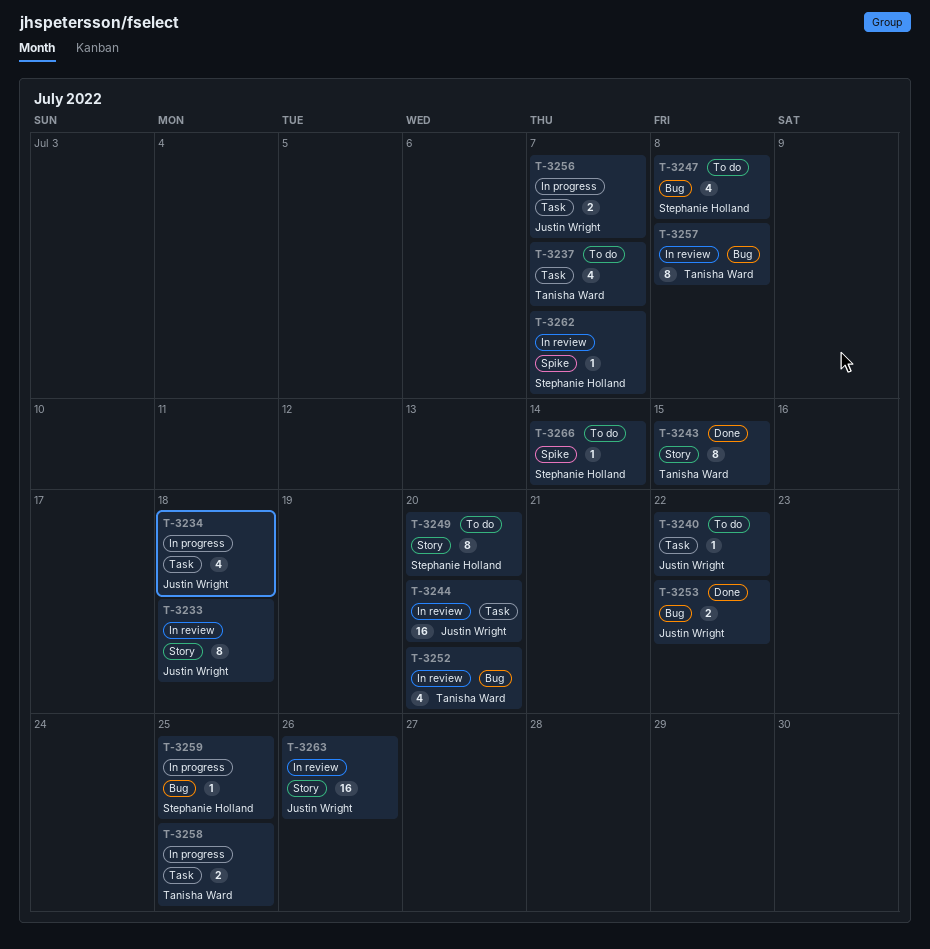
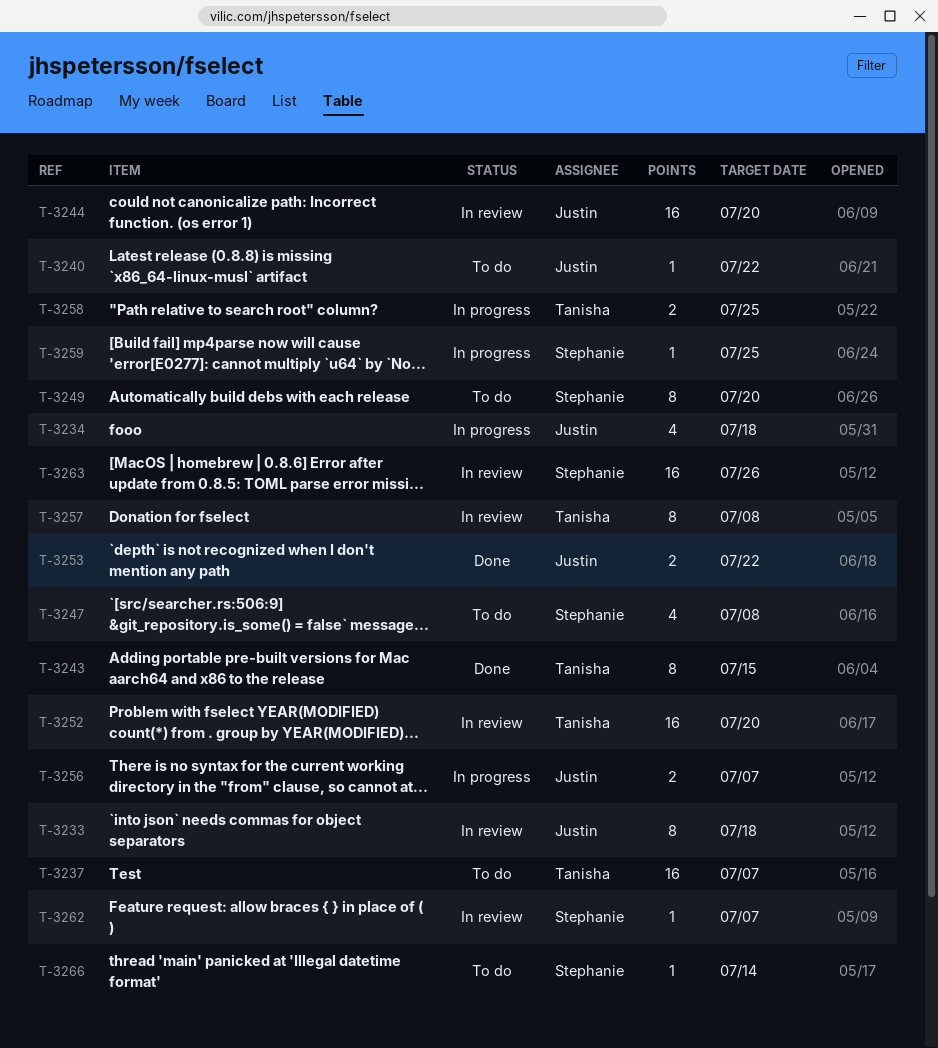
T-3237, estimate: 4 -> 16
T-3252, estimate: 4 -> 16
T-3263, owner: Justin Wright -> Stephanie Holland

